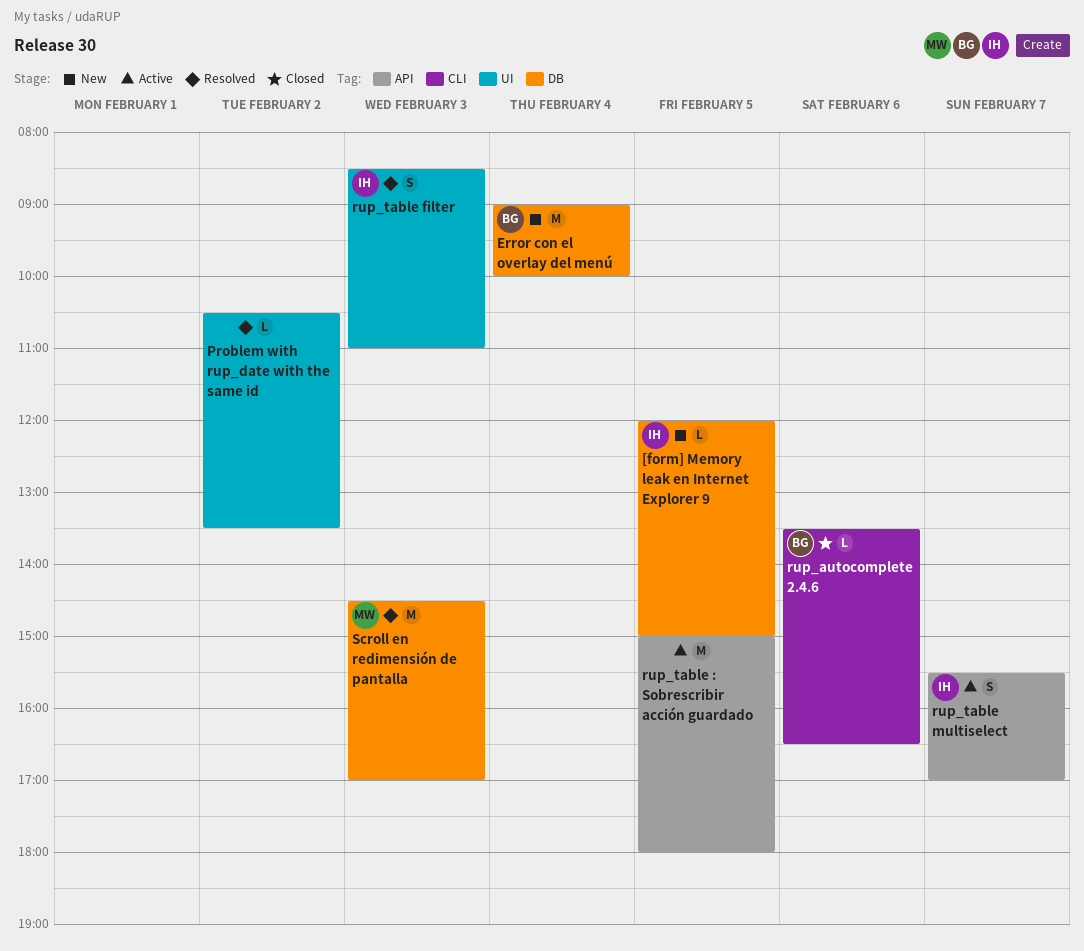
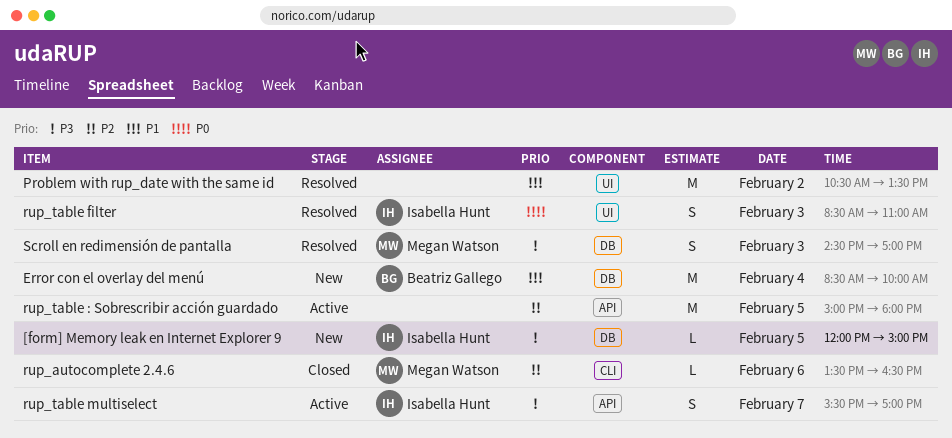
Error con el overlay del menú, begins: 09:00 -> 08:30
Problem with rup_date with the same id, estimate: L -> M
rup_autocomplete 2.4.6, owner: Beatriz Gallego -> Megan Watson
Scroll en redimensión de pantalla, estimate: M -> S

